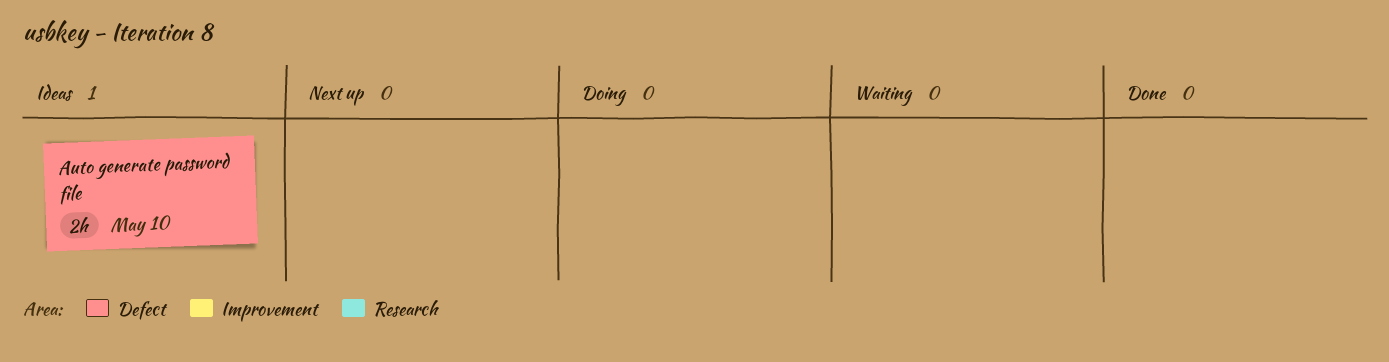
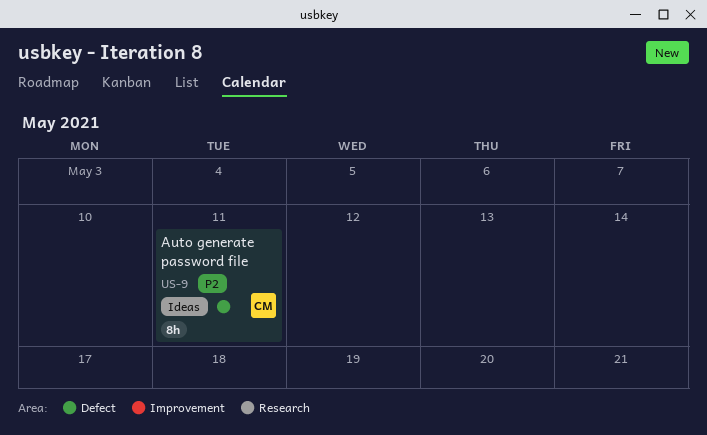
Auto generate password file, estimate: 2h -> 8h
Auto generate password file, due: May 10 -> May 11

